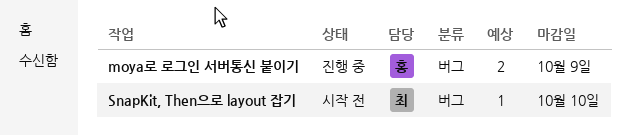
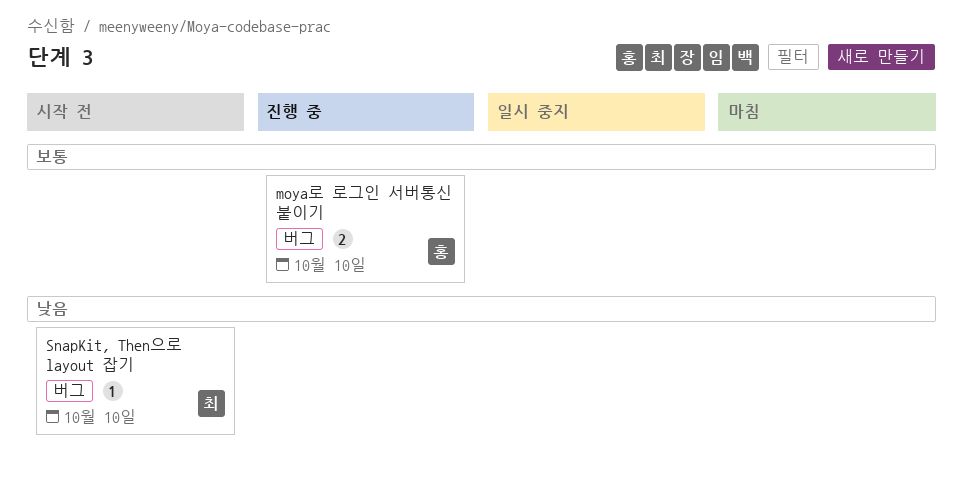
moya로 로그인 서버통신 붙이기, due: Oct 9 -> Oct 10

